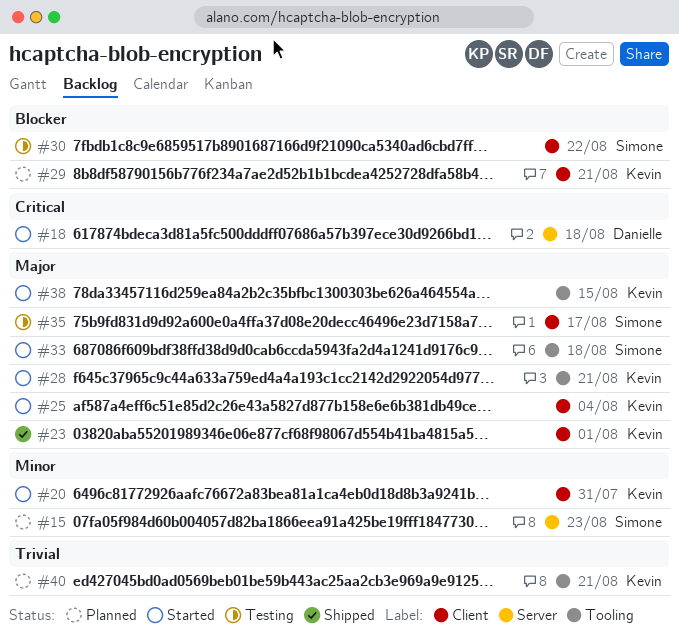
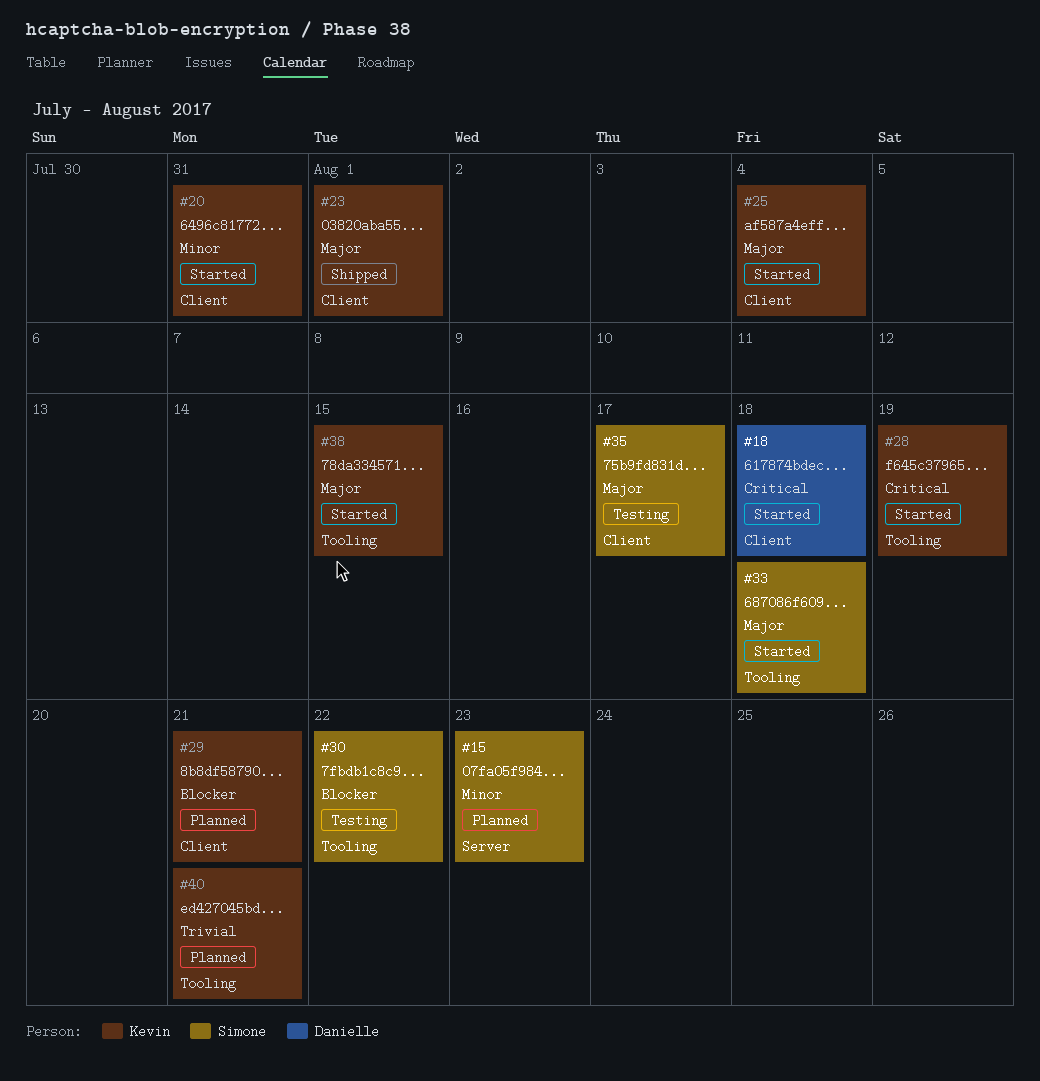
#18, label: Server -> Client
#28, priority: Major -> Critical
#28, due: Aug 21 -> Aug 19
#30, label: Client -> Tooling

